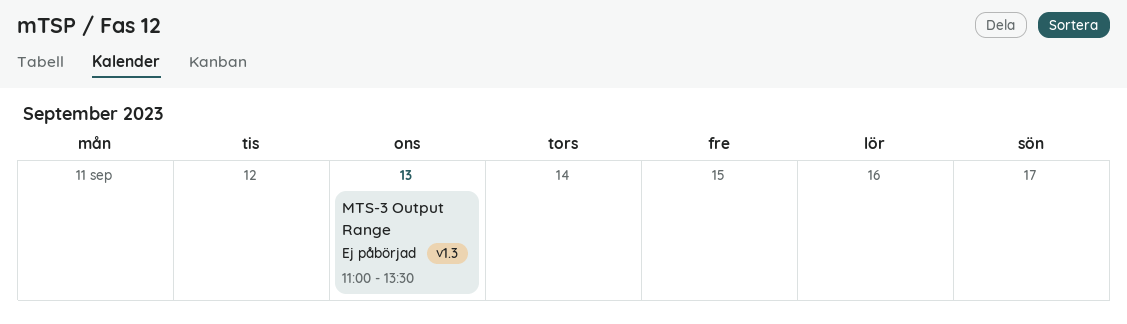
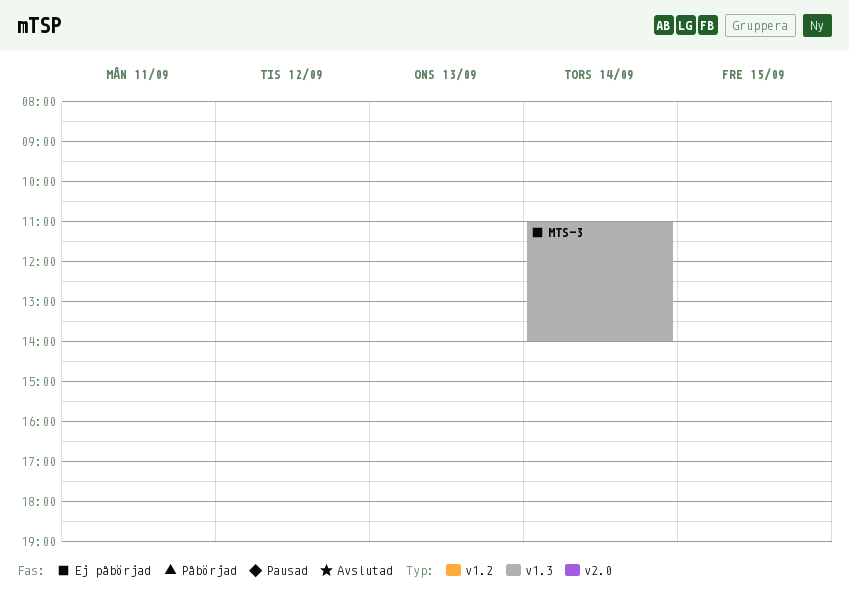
MTS-3, day: Sep 13 -> Sep 14
MTS-3, ends: 13:30 -> 14:00

